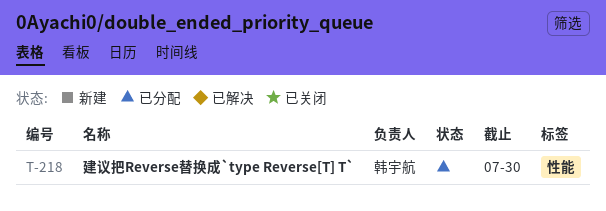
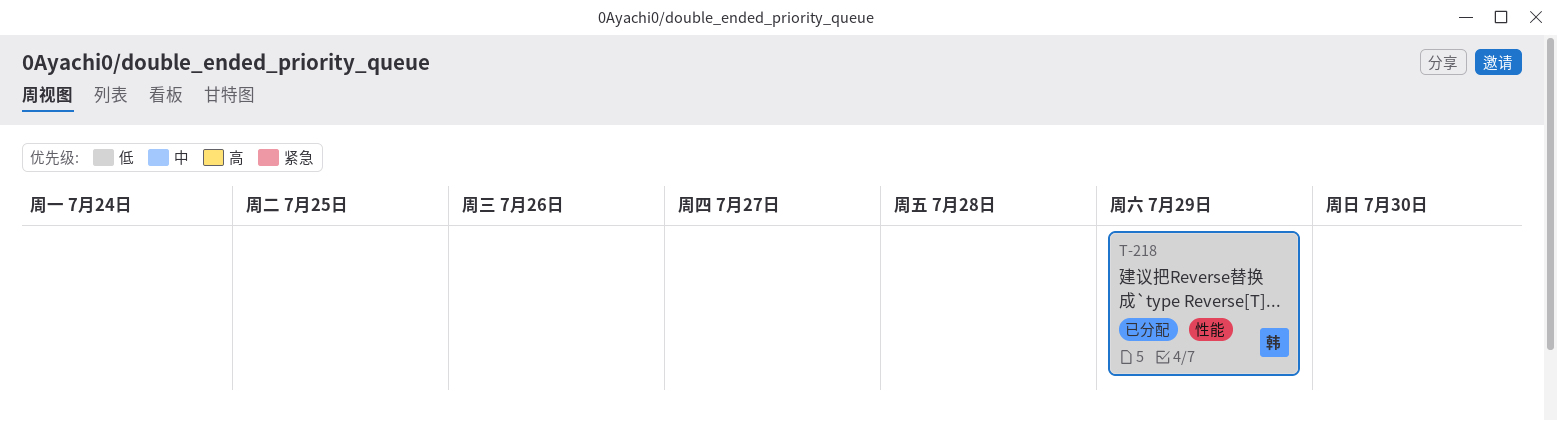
T-218, due: Jul 30 -> Jul 29

